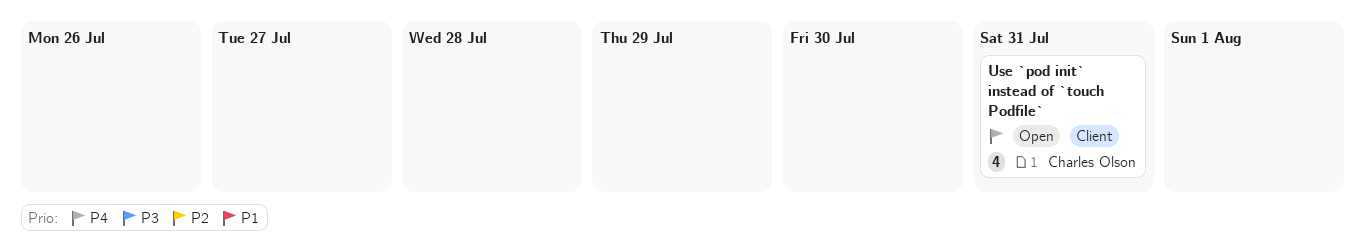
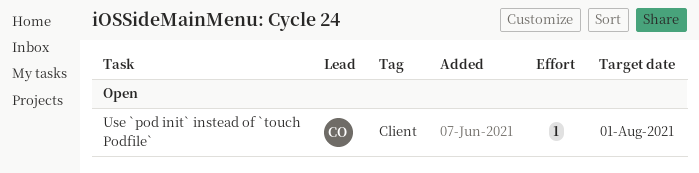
Use `pod init` instead of `touch Podfile`, estimate: 4 -> 1
Use `pod init` instead of `touch Podfile`, due: Jul 31 -> Aug 1

